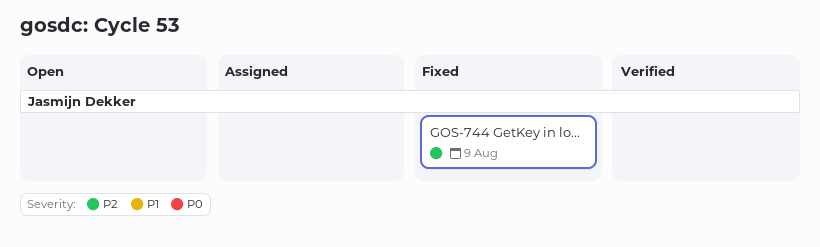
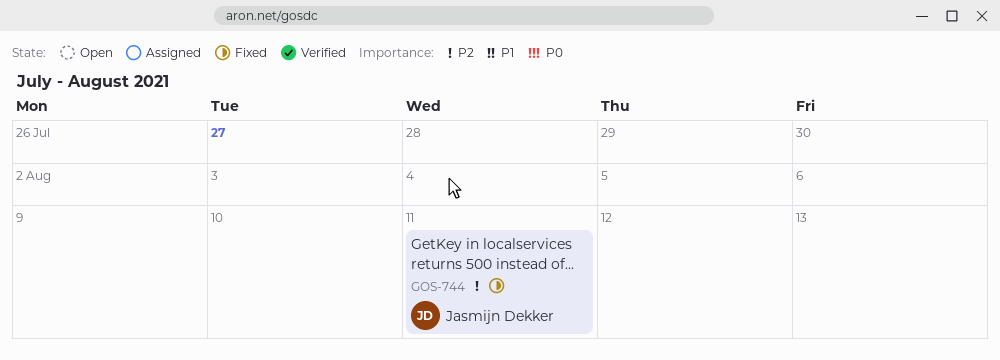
GOS-744, due: Aug 9 -> Aug 11

